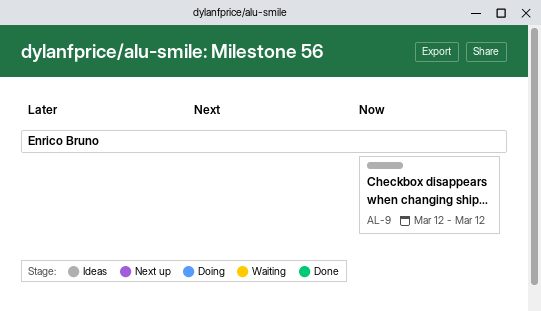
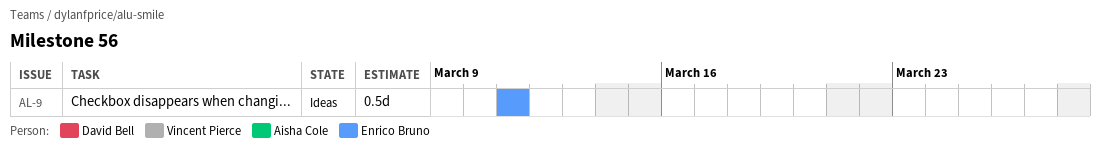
AL-9, start: Mar 12 -> Mar 11
AL-9, due: Mar 12 -> Mar 11

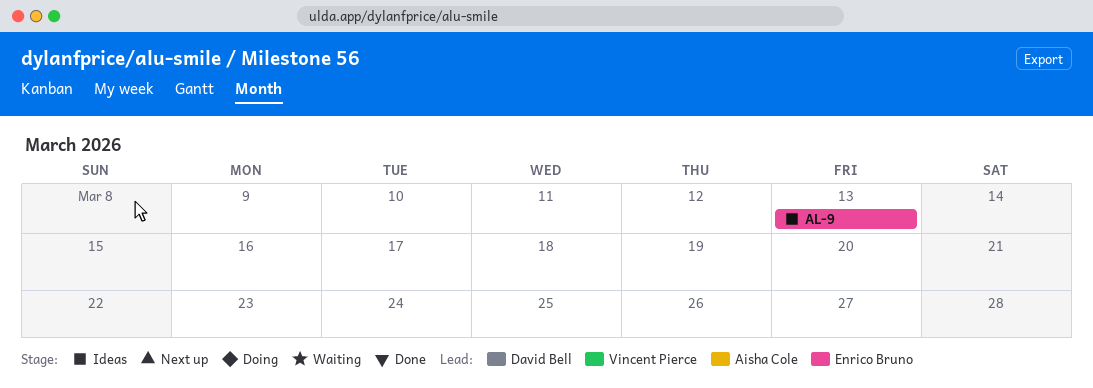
AL-9, start: Mar 11 -> Mar 13
AL-9, due: Mar 11 -> Mar 13

